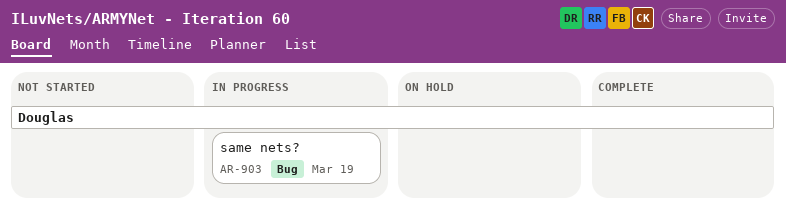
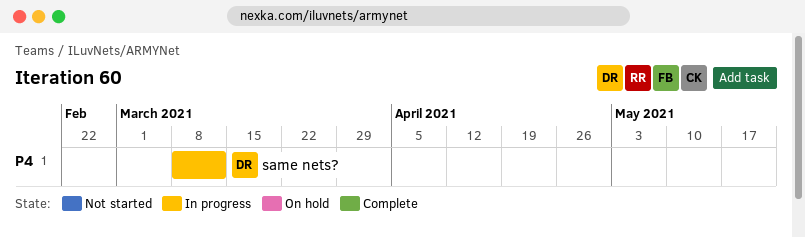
same nets?, due: Mar 19 -> Mar 12

